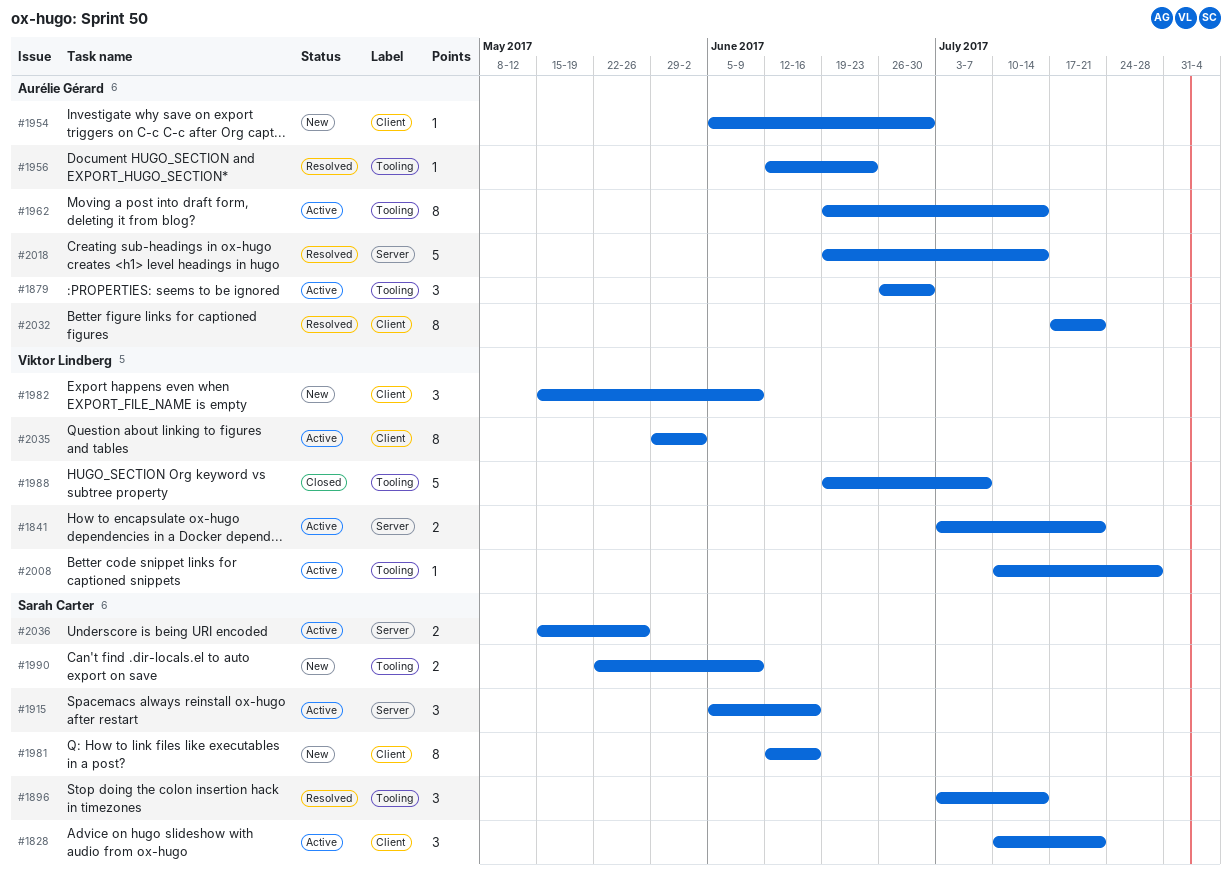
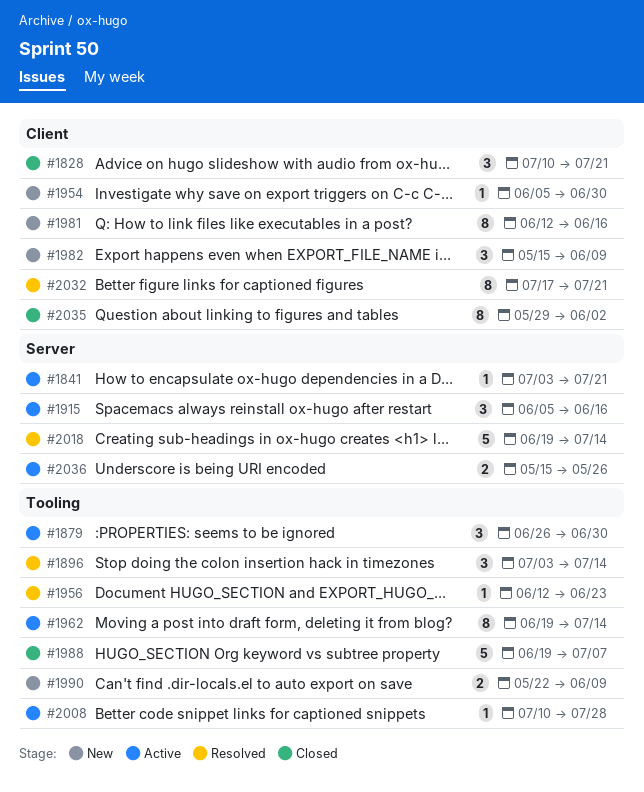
#1828, status: Active -> Closed
#1841, estimate: 2 -> 1
#2035, status: Active -> Closed

